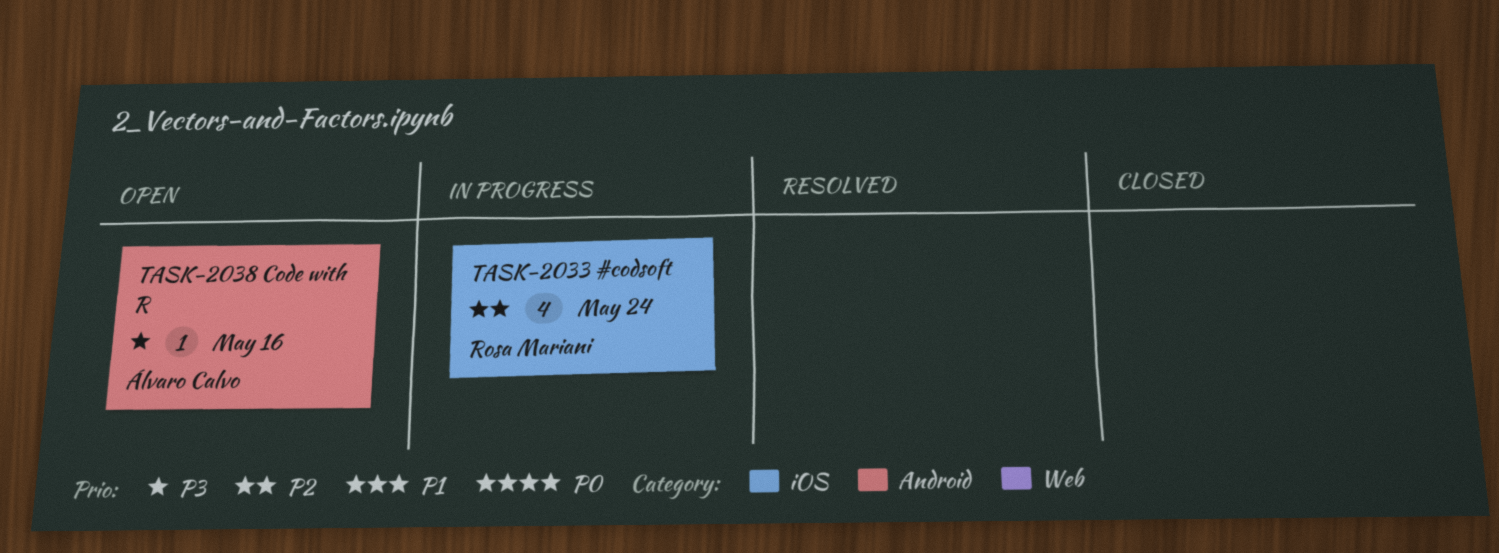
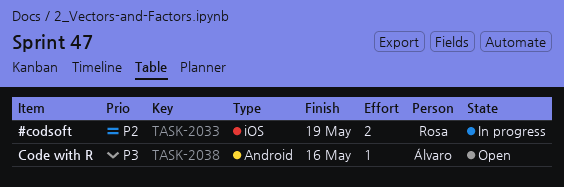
TASK-2033, estimate: 4 -> 2
TASK-2033, due: May 24 -> May 19

